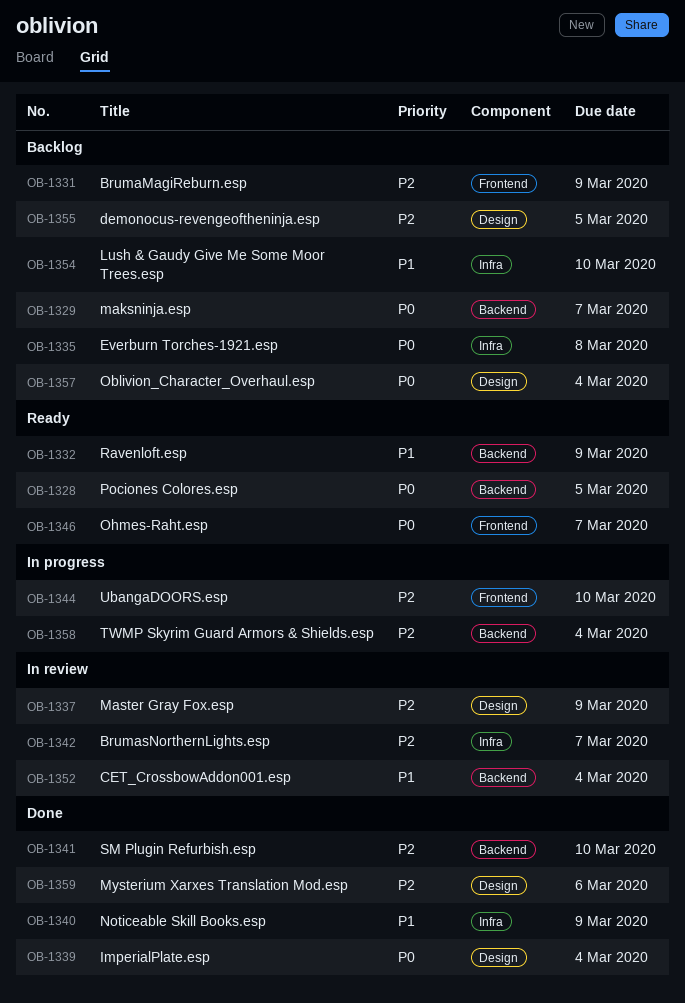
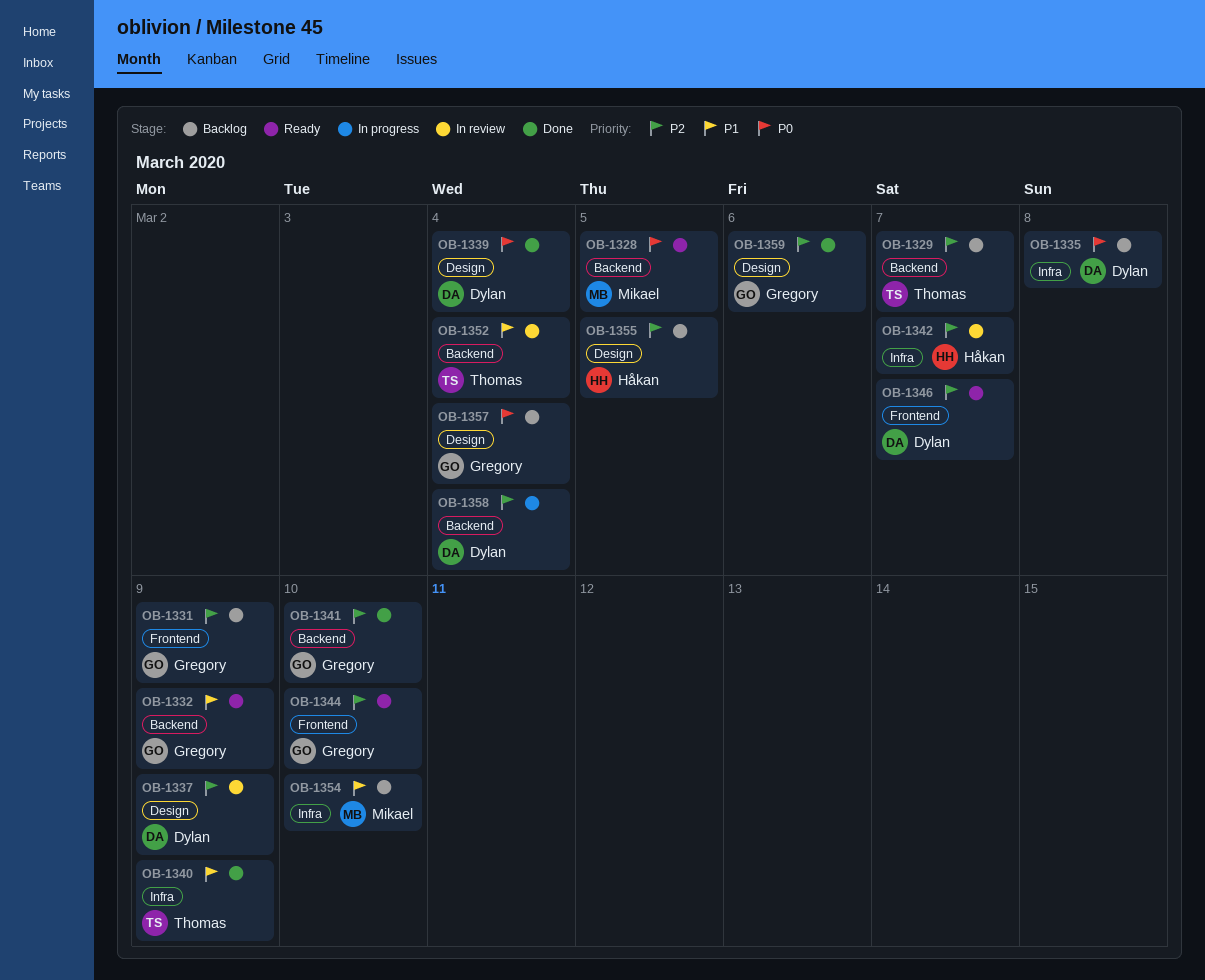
OB-1329, priority: P0 -> P2
OB-1344, status: In progress -> Ready
OB-1346, priority: P0 -> P2

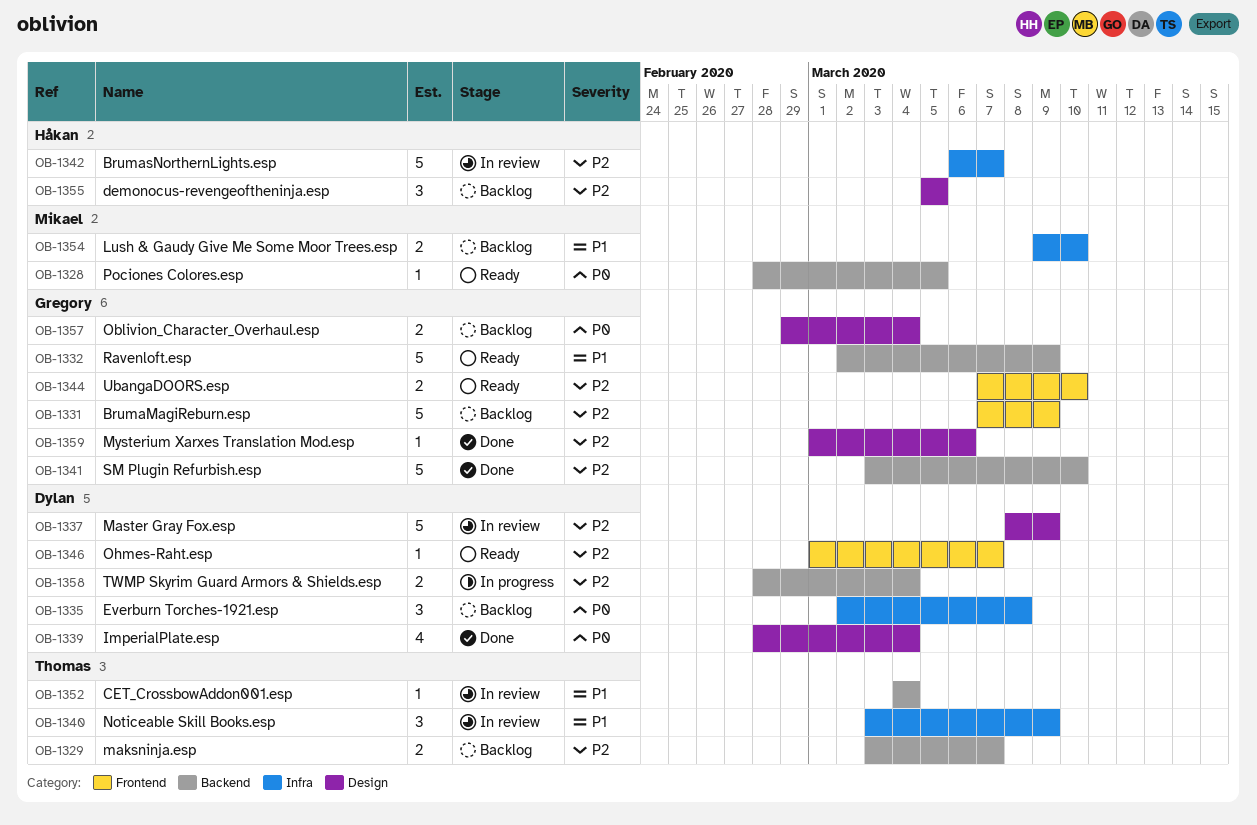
OB-1340, status: Done -> In review

